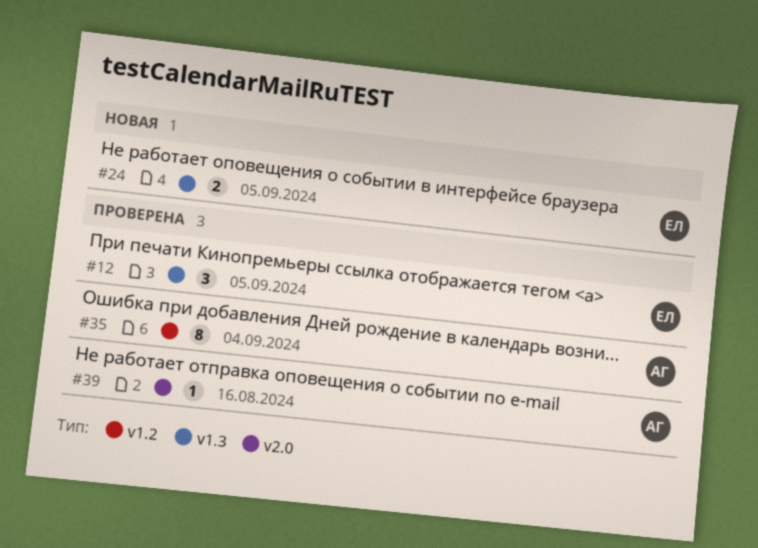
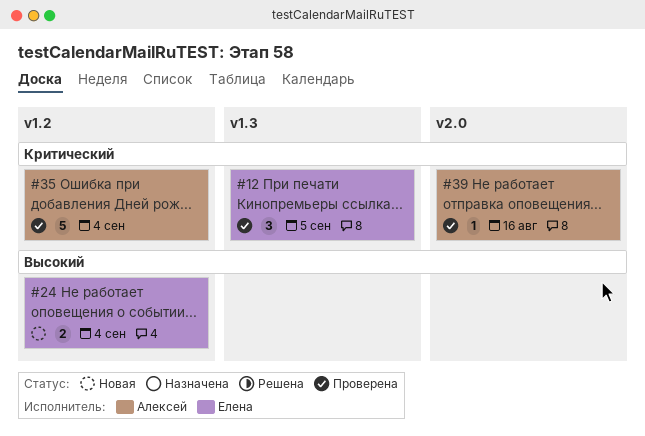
#24, label: v1.3 -> v1.2
#24, due: Sep 5 -> Sep 4
#35, estimate: 8 -> 5

